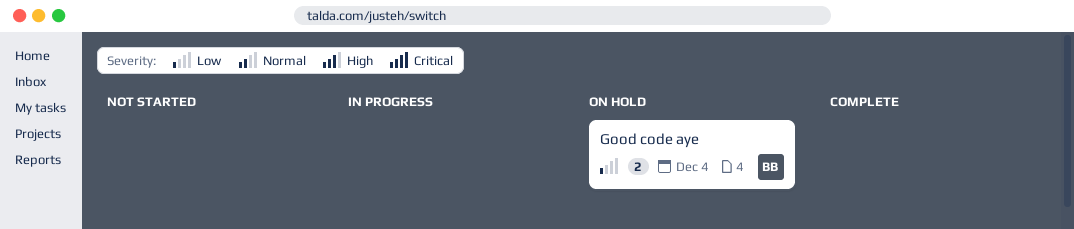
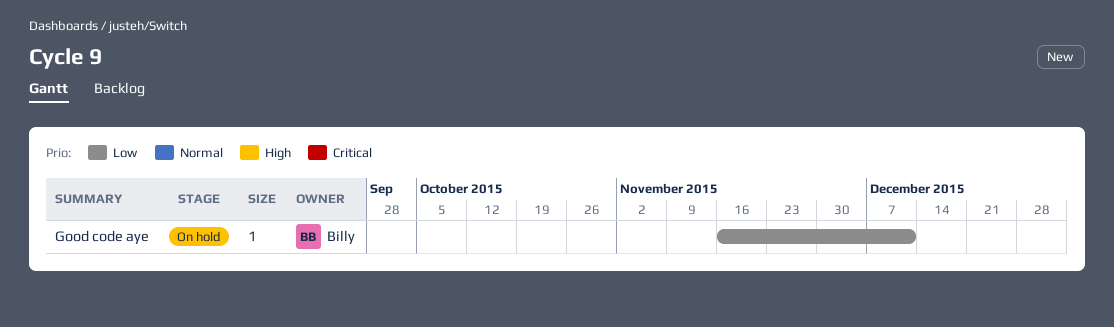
Good code aye, estimate: 2 -> 1
Good code aye, due: Dec 4 -> Dec 11

